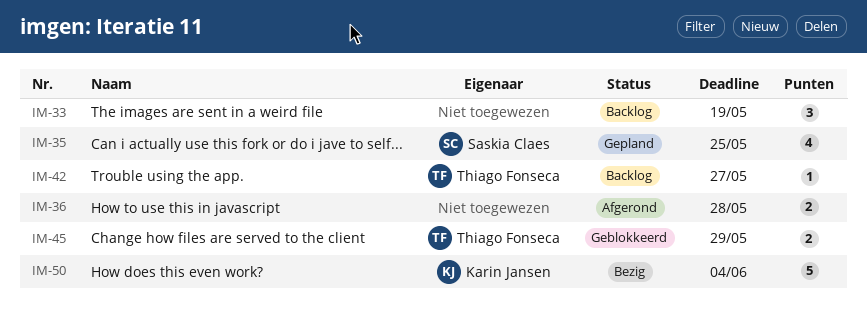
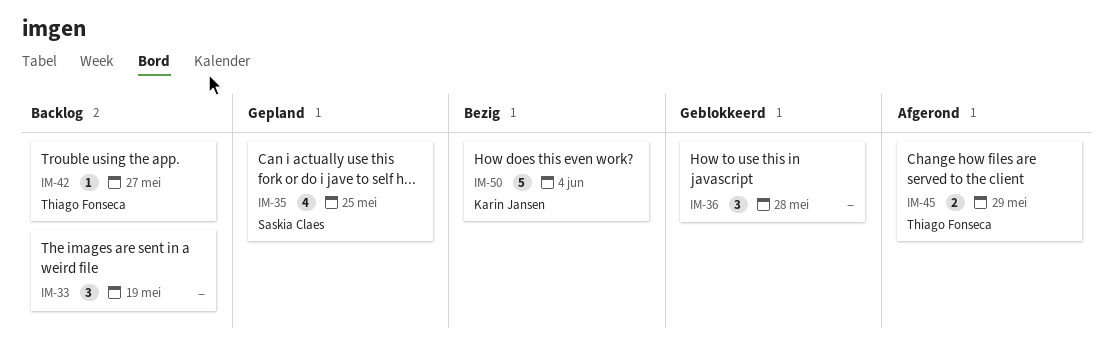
IM-36, status: Afgerond -> Geblokkeerd
IM-36, estimate: 2 -> 3
IM-45, status: Geblokkeerd -> Afgerond

